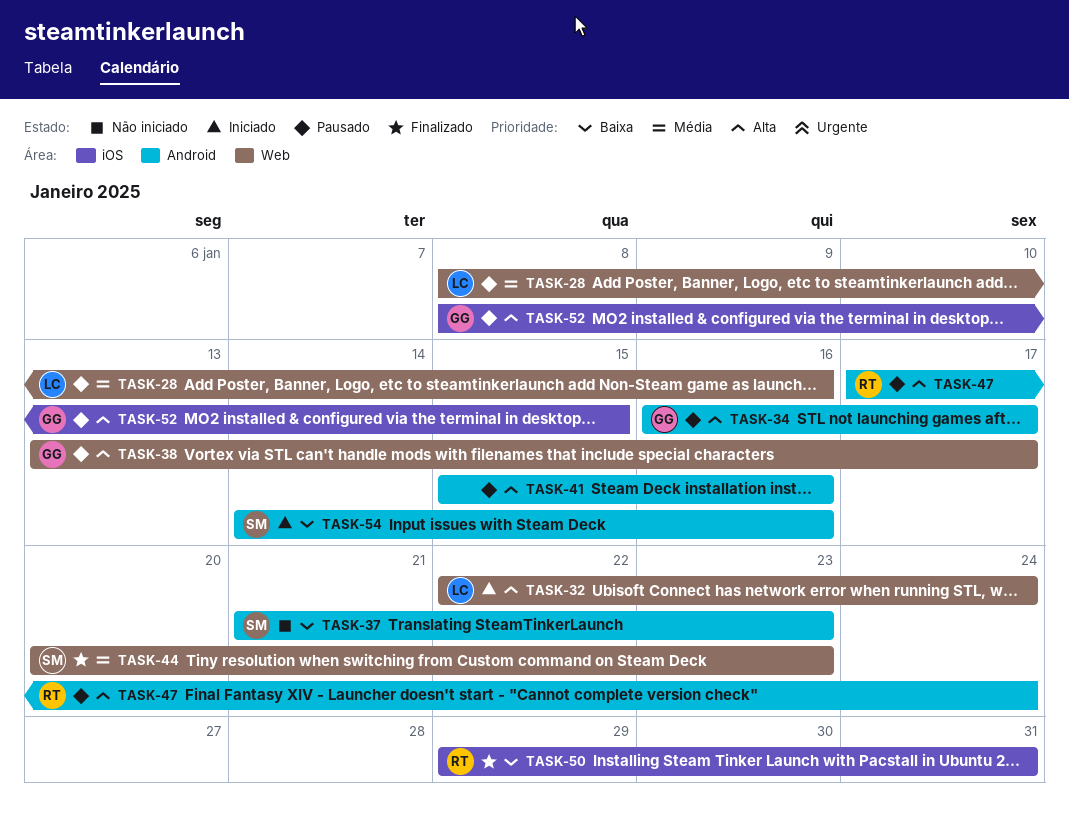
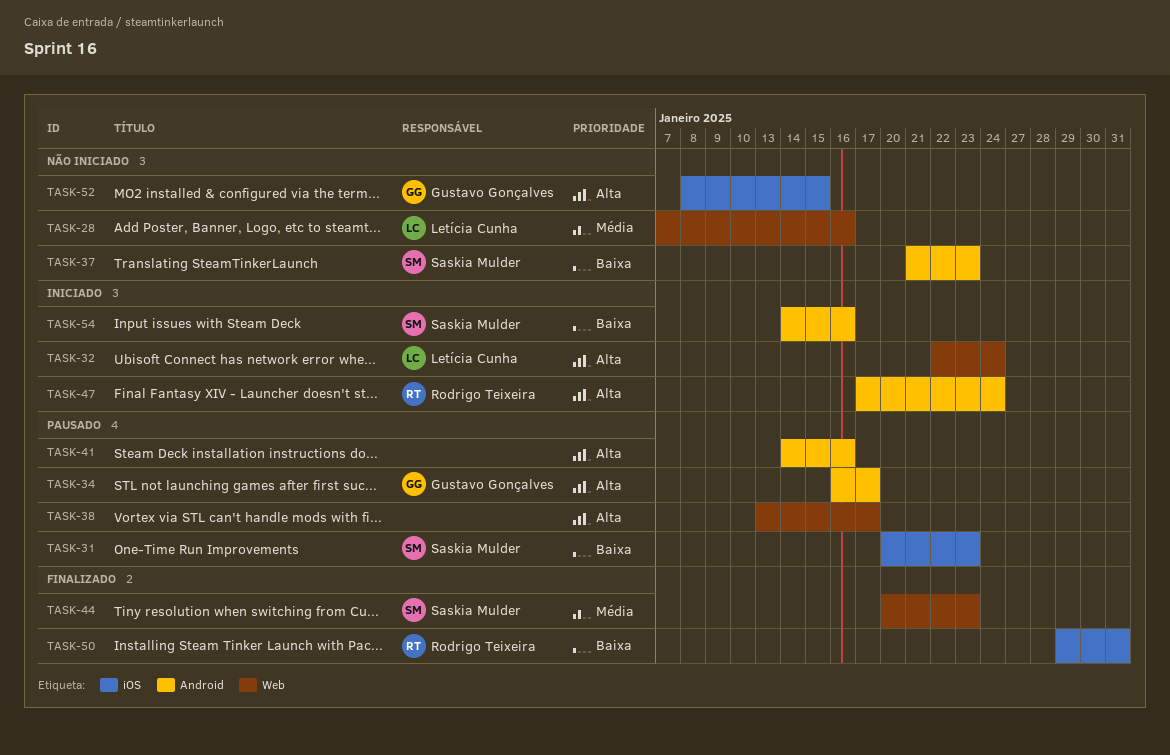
TASK-28, status: Pausado -> Não iniciado
TASK-28, start: Jan 8 -> Jan 7
TASK-31: none -> present
TASK-38, owner: Gustavo Gonçalves -> none
TASK-41, start: Jan 15 -> Jan 14
TASK-47, status: Pausado -> Iniciado
TASK-52, status: Pausado -> Não iniciado

